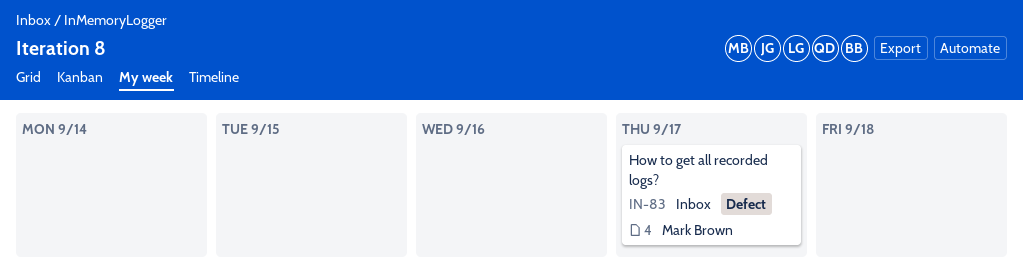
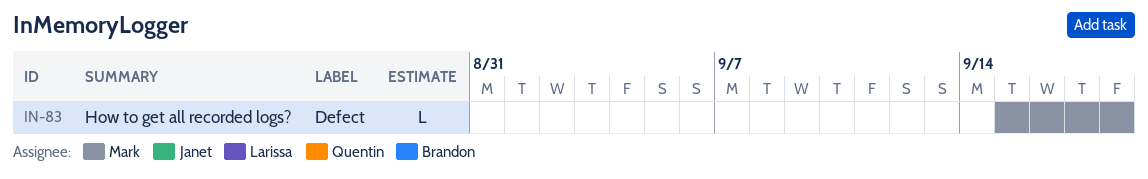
IN-83, due: Sep 17 -> Sep 18

